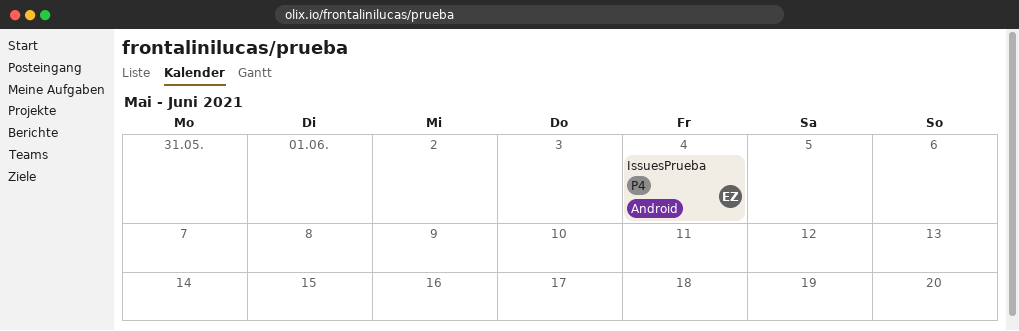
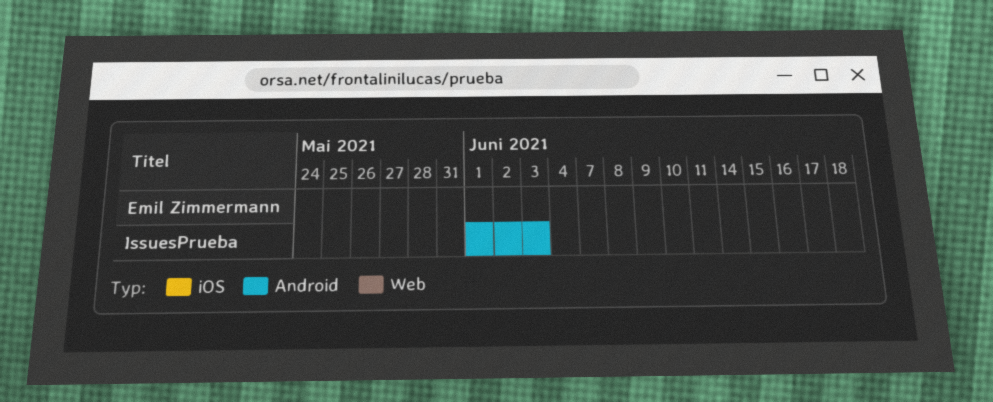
IssuesPrueba, due: Jun 4 -> Jun 3

